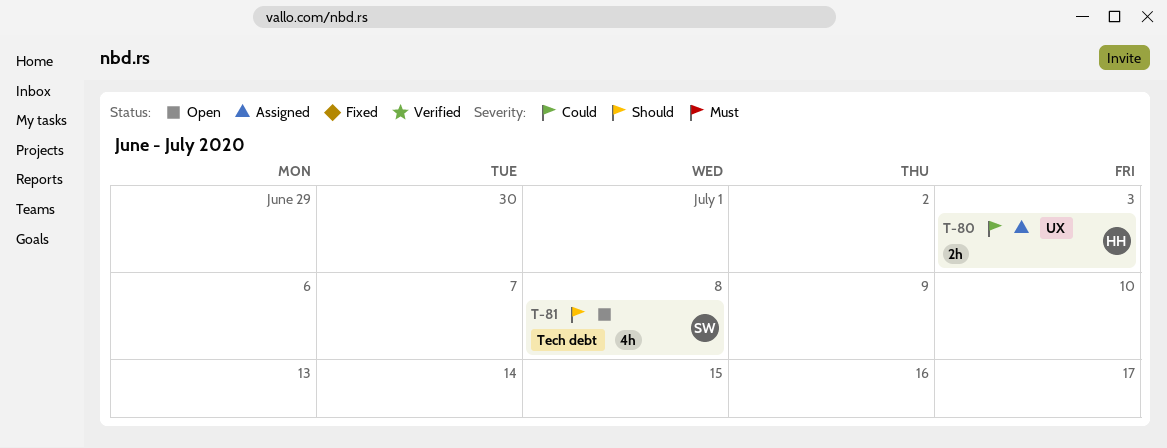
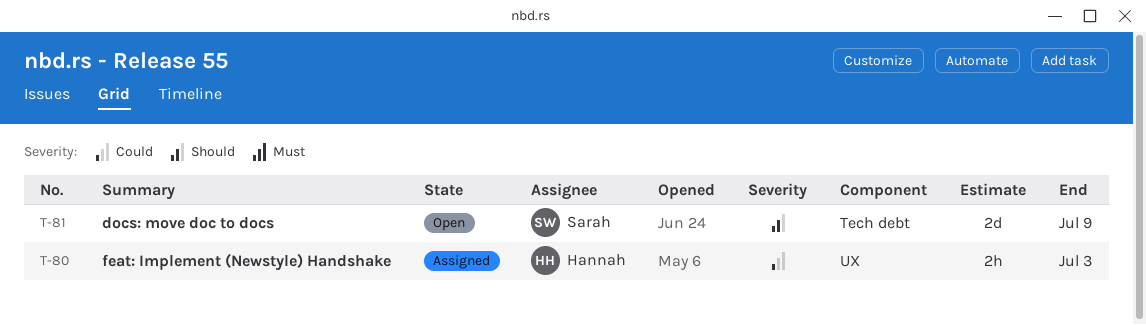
T-81, estimate: 4h -> 2d
T-81, due: Jul 8 -> Jul 9

